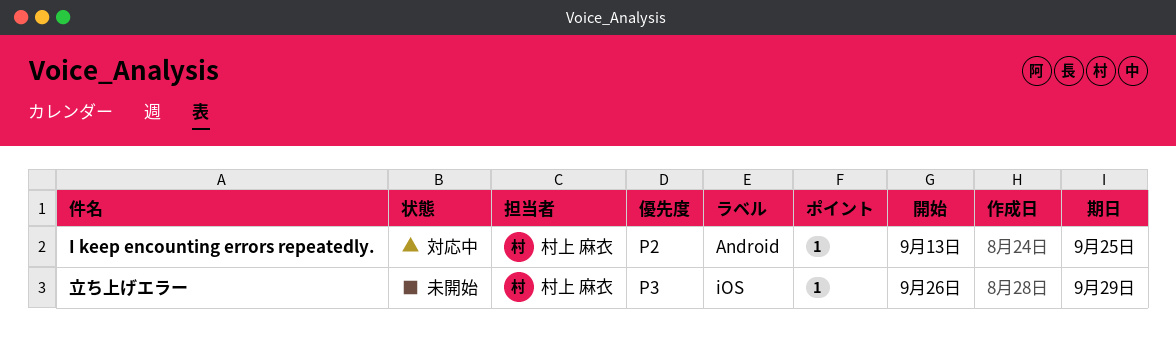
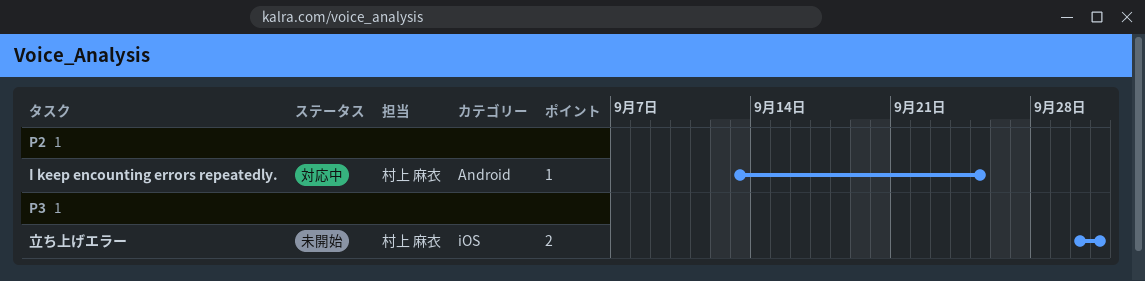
立ち上げエラー, estimate: 1 -> 2
立ち上げエラー, start: Sep 26 -> Sep 30
立ち上げエラー, due: Sep 29 -> Oct 1

